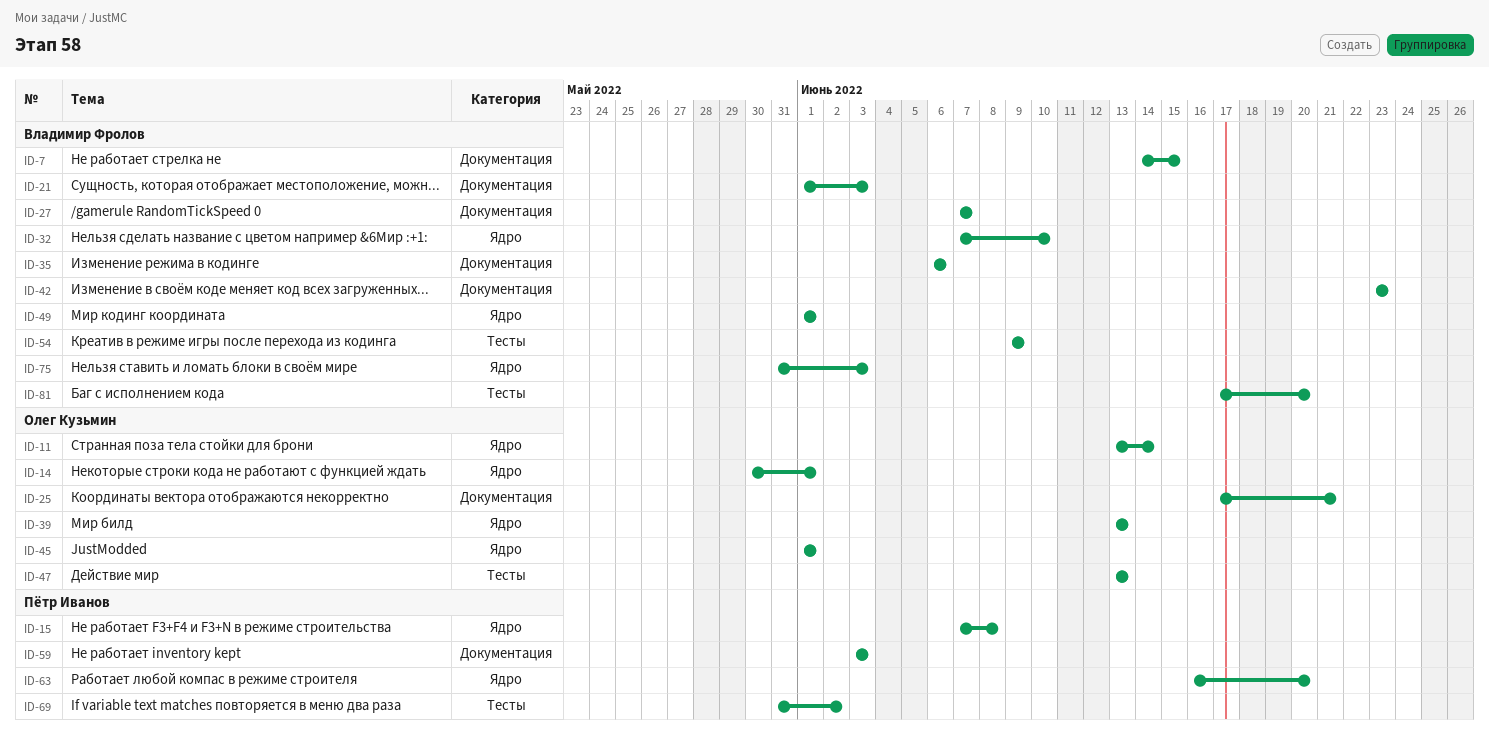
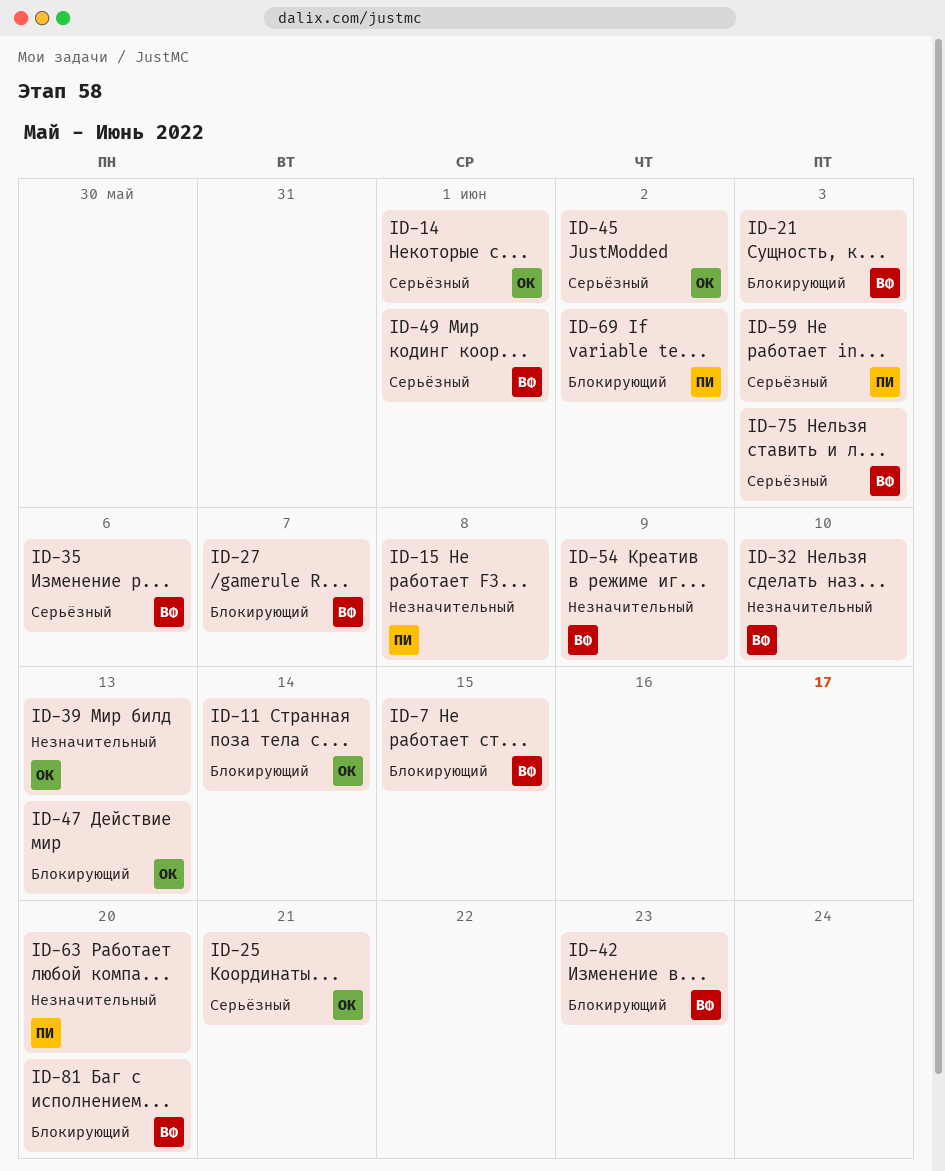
ID-45, due: Jun 1 -> Jun 2

